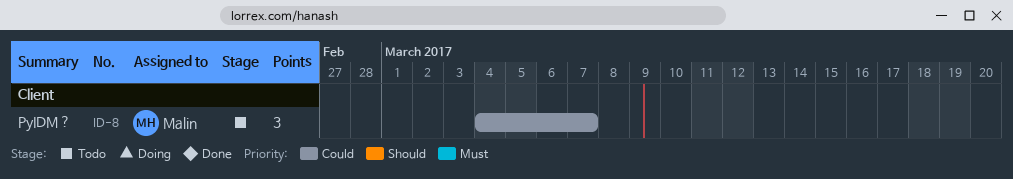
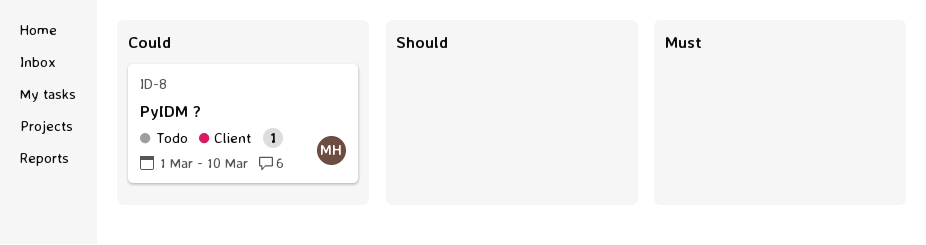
ID-8, estimate: 3 -> 1
ID-8, start: Mar 4 -> Mar 1
ID-8, due: Mar 7 -> Mar 10

